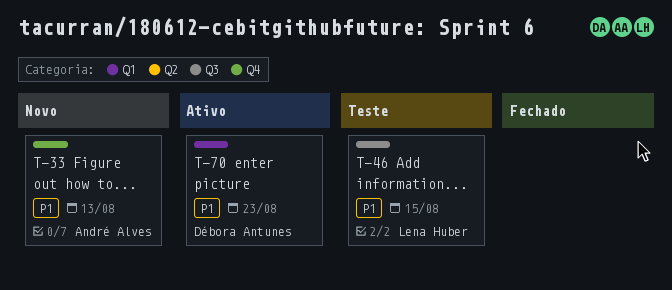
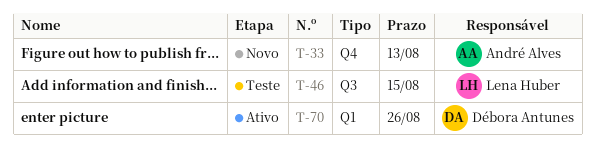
T-70, due: Aug 23 -> Aug 26

